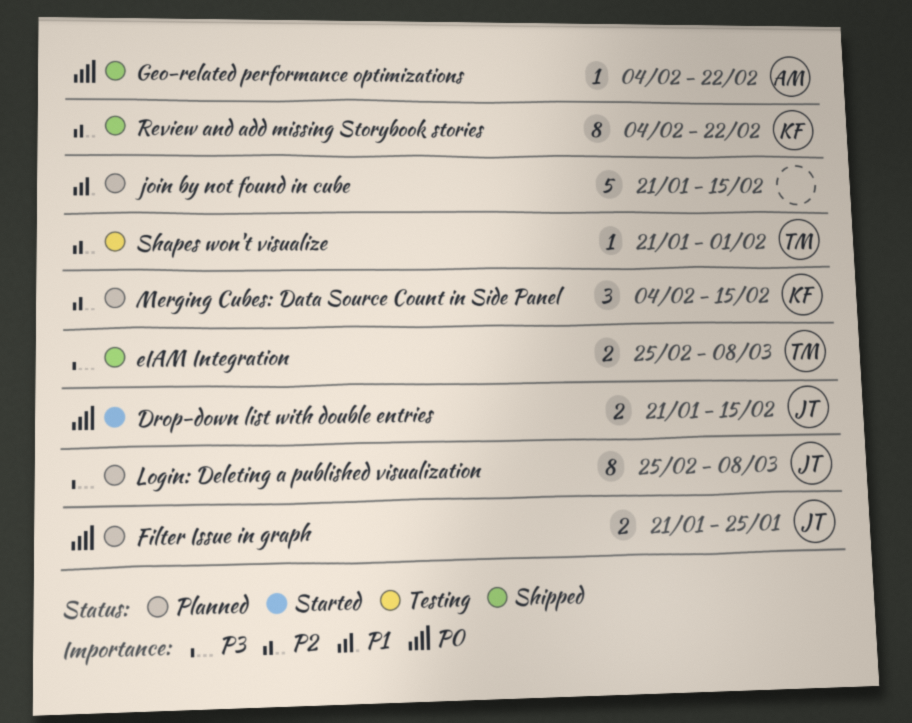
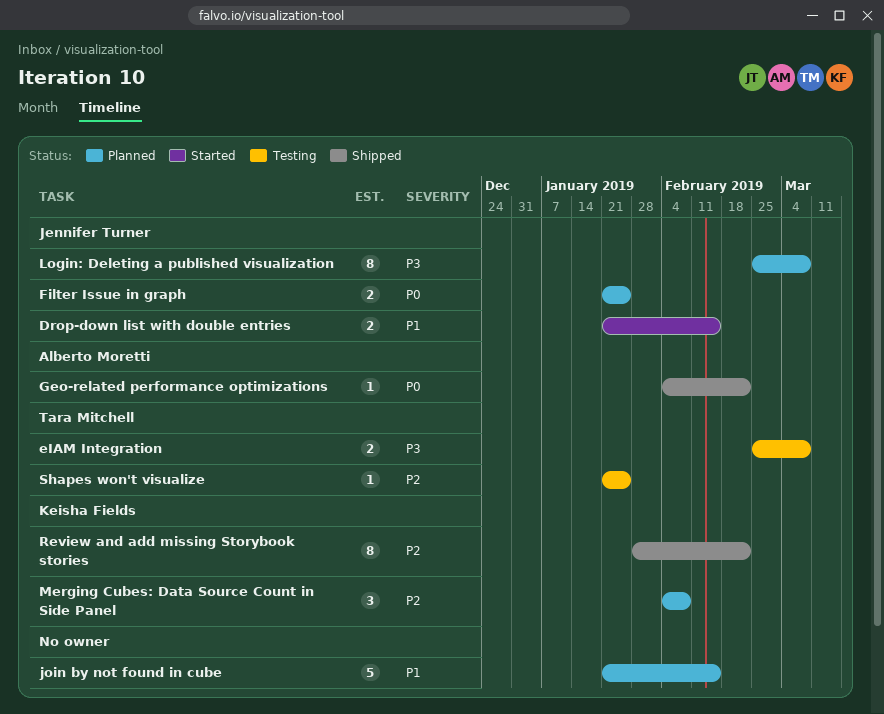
Drop-down list with double entries, priority: P0 -> P1
eIAM Integration, status: Shipped -> Testing
Merging Cubes: Data Source Count in Side Panel, due: Feb 15 -> Feb 8
Review and add missing Storybook stories, start: Feb 4 -> Jan 28
Shapes won't visualize, due: Feb 1 -> Jan 25

